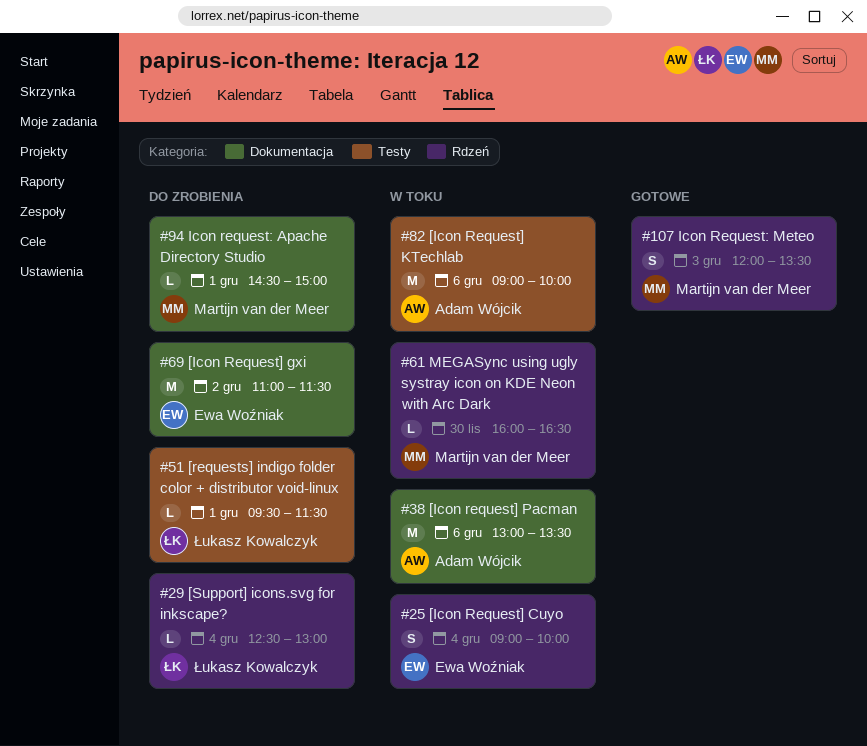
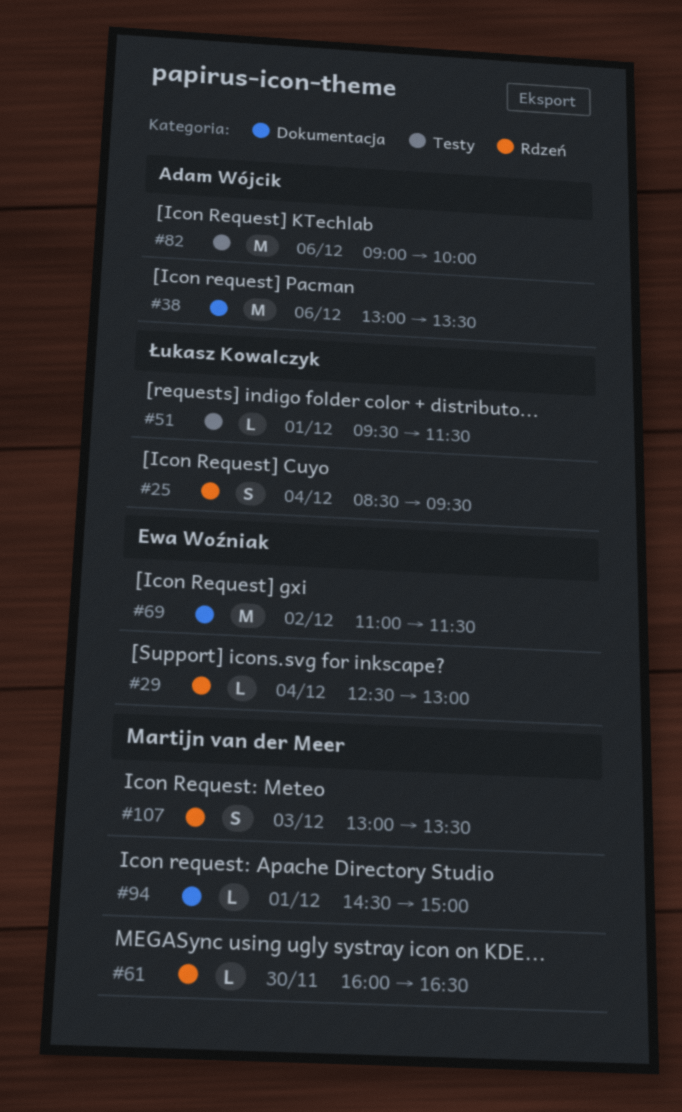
#25, owner: Ewa Woźniak -> Łukasz Kowalczyk
#25, begins: 09:00 -> 08:30
#25, ends: 10:00 -> 09:30
#29, owner: Łukasz Kowalczyk -> Ewa Woźniak
#107, begins: 12:00 -> 13:00

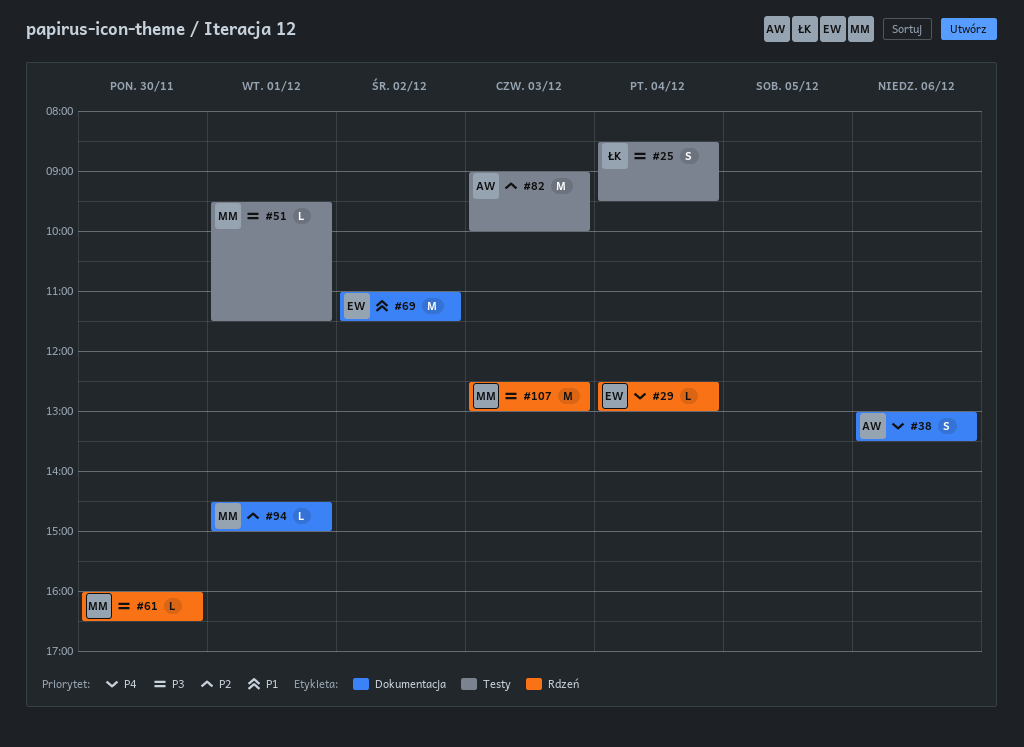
#25, label: Rdzeń -> Testy
#38, estimate: M -> S
#51, owner: Łukasz Kowalczyk -> Martijn van der Meer
#82, day: Dec 6 -> Dec 3
#107, estimate: S -> M
#107, begins: 13:00 -> 12:30
#107, ends: 13:30 -> 13:00

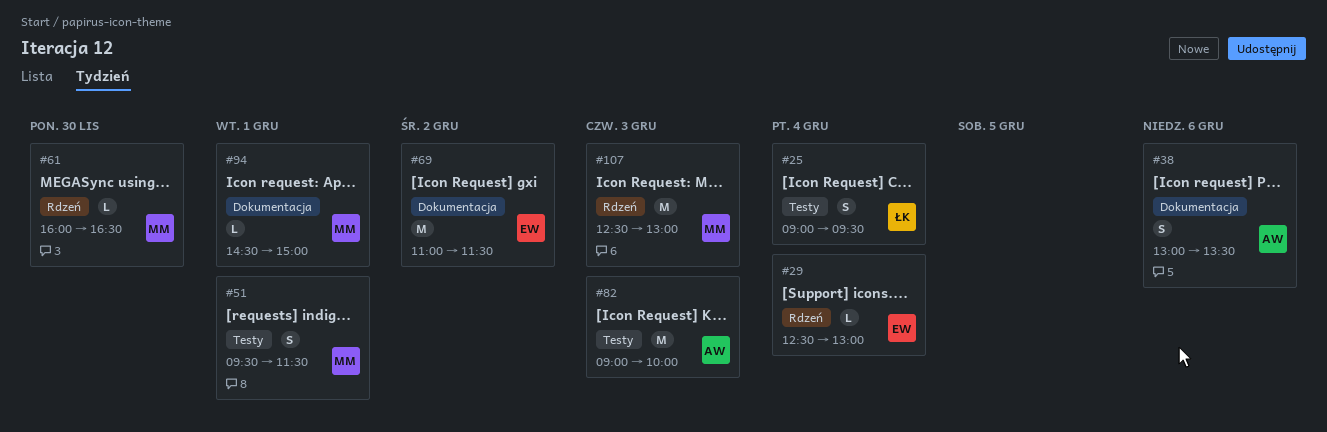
#25, begins: 08:30 -> 09:00
#51, estimate: L -> S

